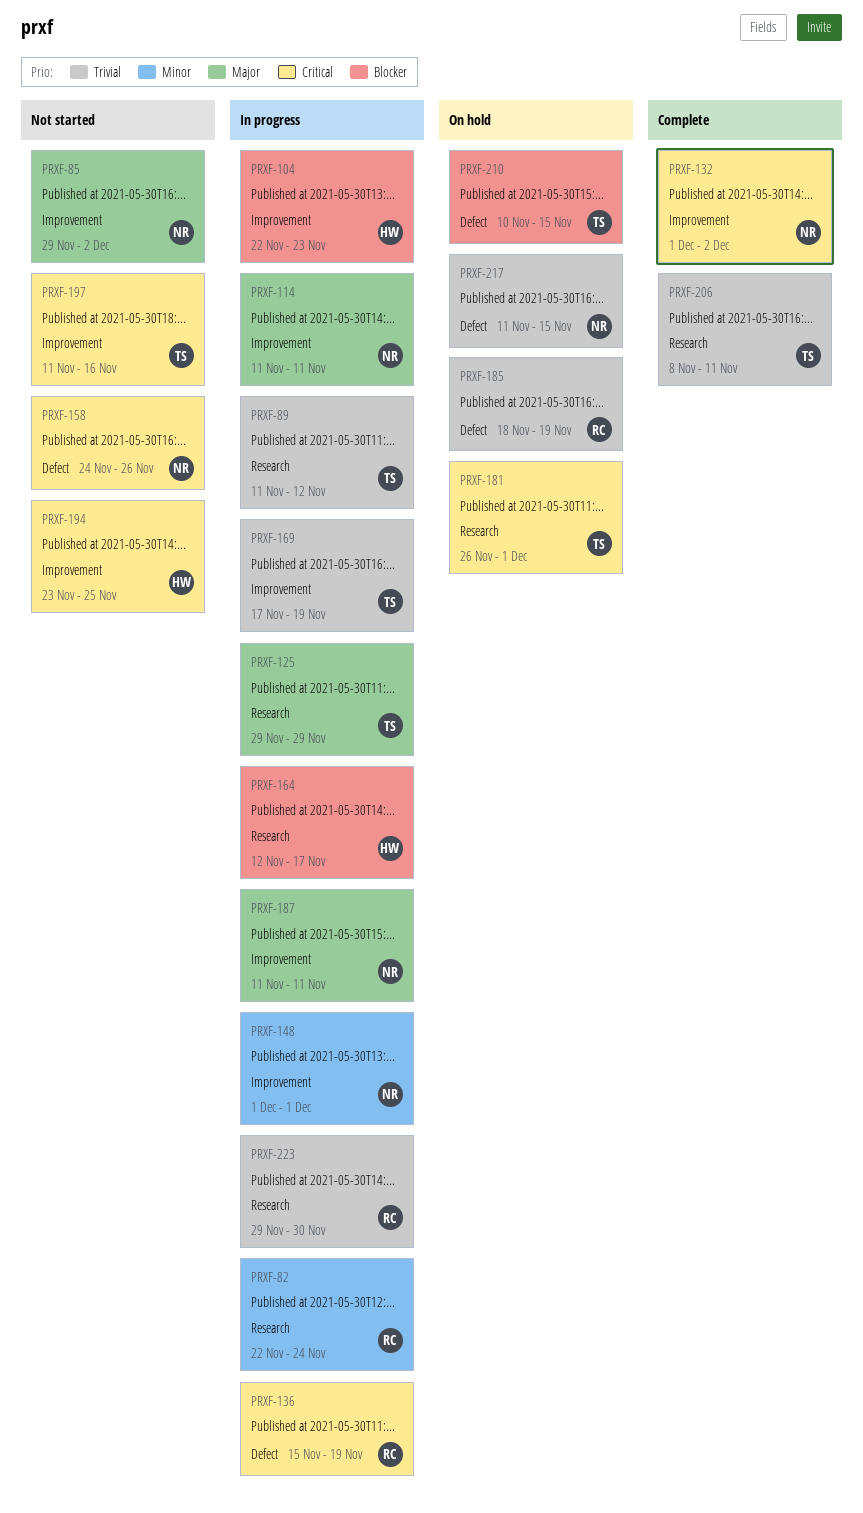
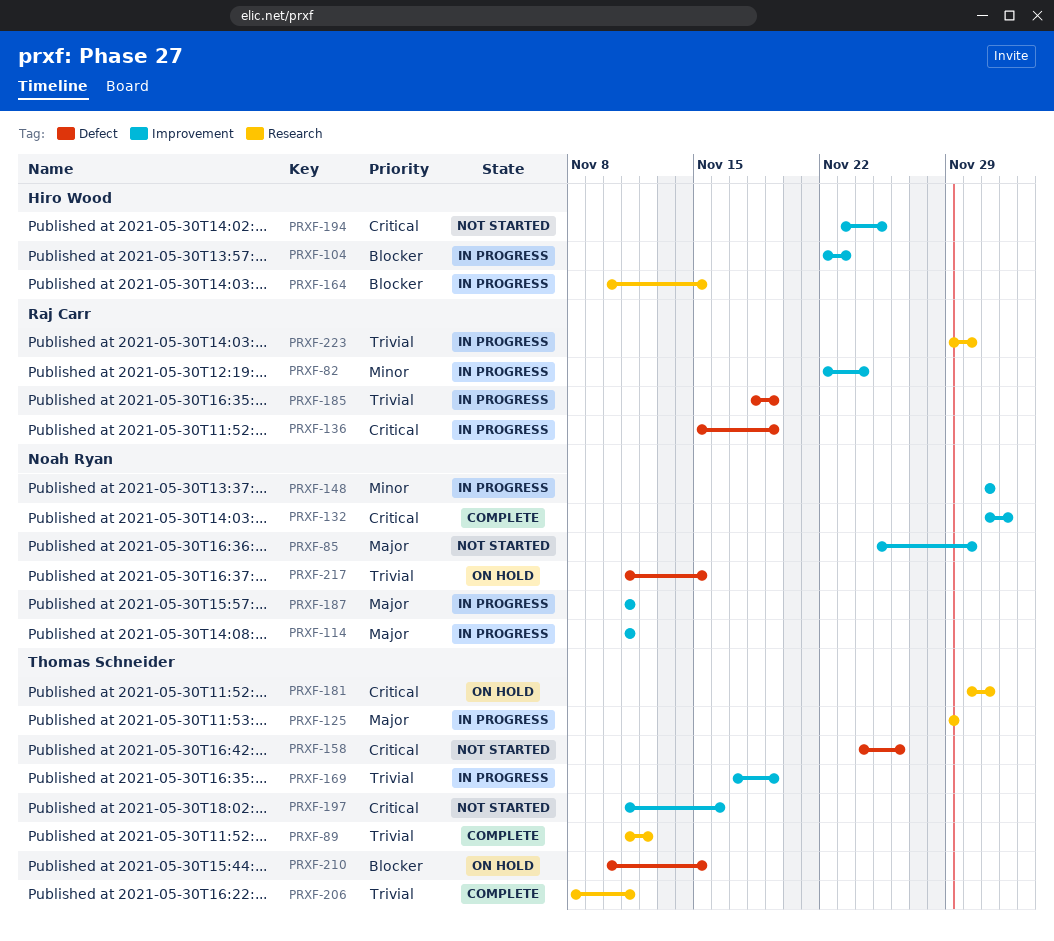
PRXF-82, label: Research -> Improvement
PRXF-85, start: Nov 29 -> Nov 25
PRXF-85, due: Dec 2 -> Nov 30
PRXF-89, status: In progress -> Complete
PRXF-158, owner: Noah Ryan -> Thomas Schneider
PRXF-164, start: Nov 12 -> Nov 10
PRXF-164, due: Nov 17 -> Nov 15
PRXF-181, start: Nov 26 -> Nov 30
PRXF-185, status: On hold -> In progress

